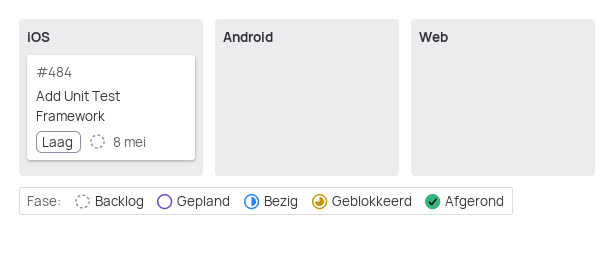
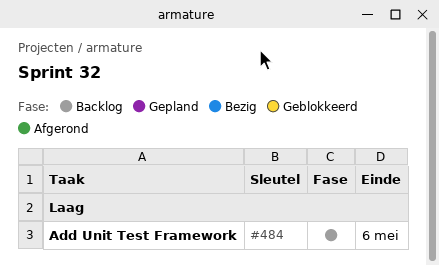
#484, due: May 8 -> May 6

